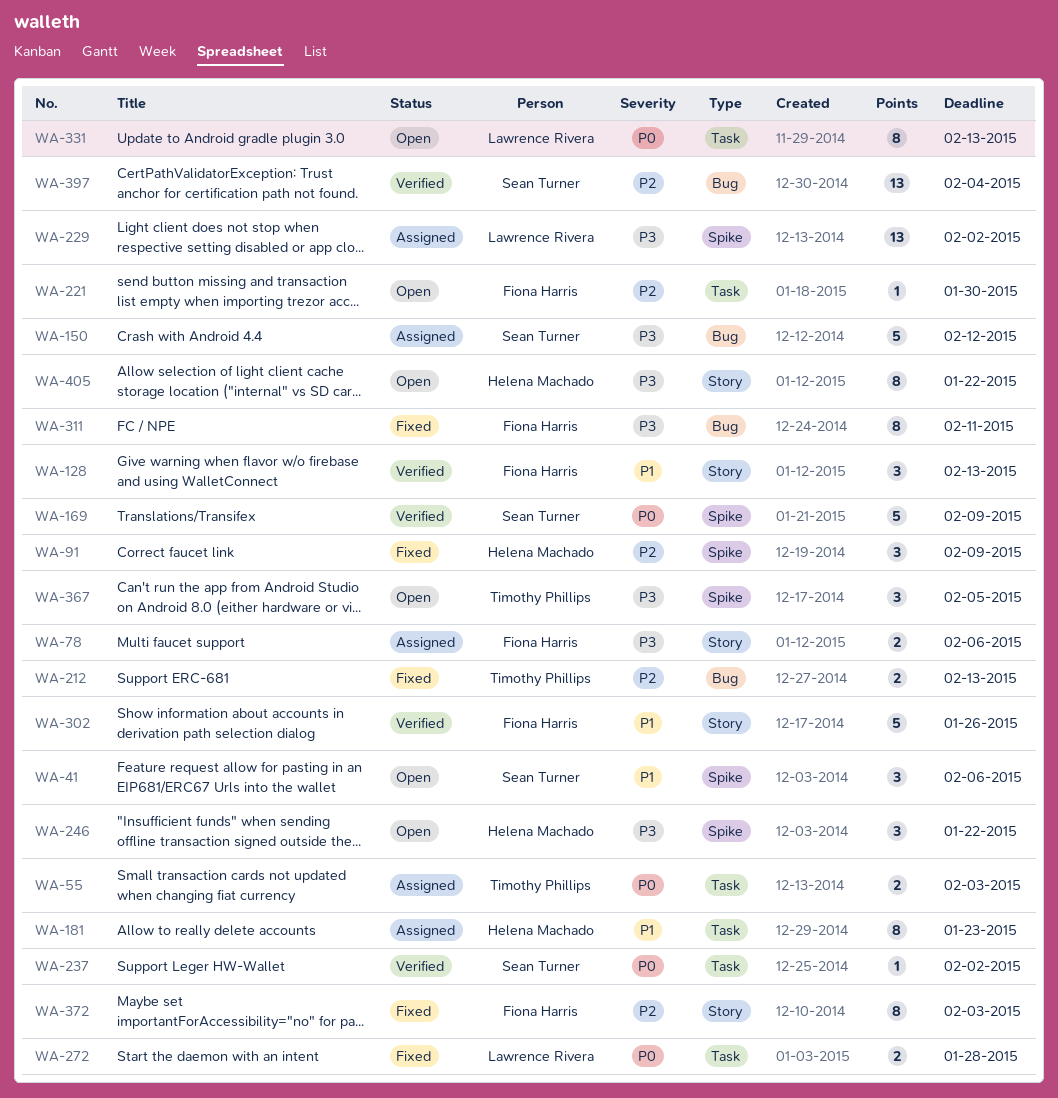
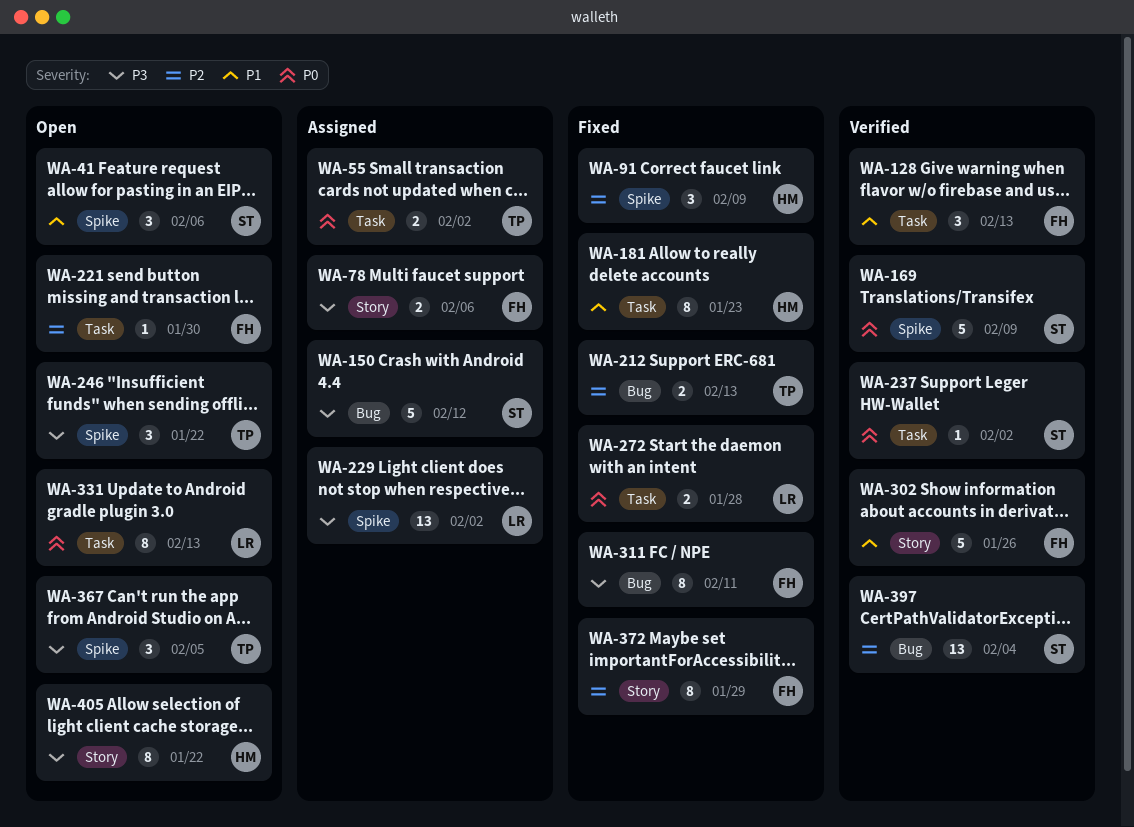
WA-55, due: Feb 3 -> Feb 2
WA-128, label: Story -> Task
WA-181, status: Assigned -> Fixed
WA-246, owner: Helena Machado -> Timothy Phillips
WA-372, due: Feb 3 -> Jan 29

